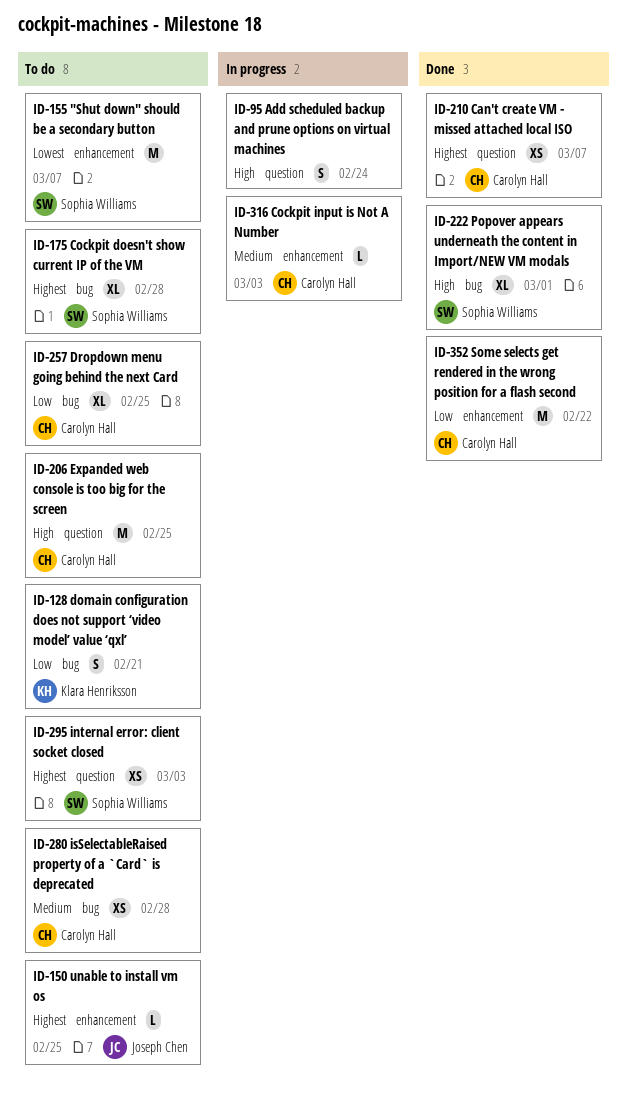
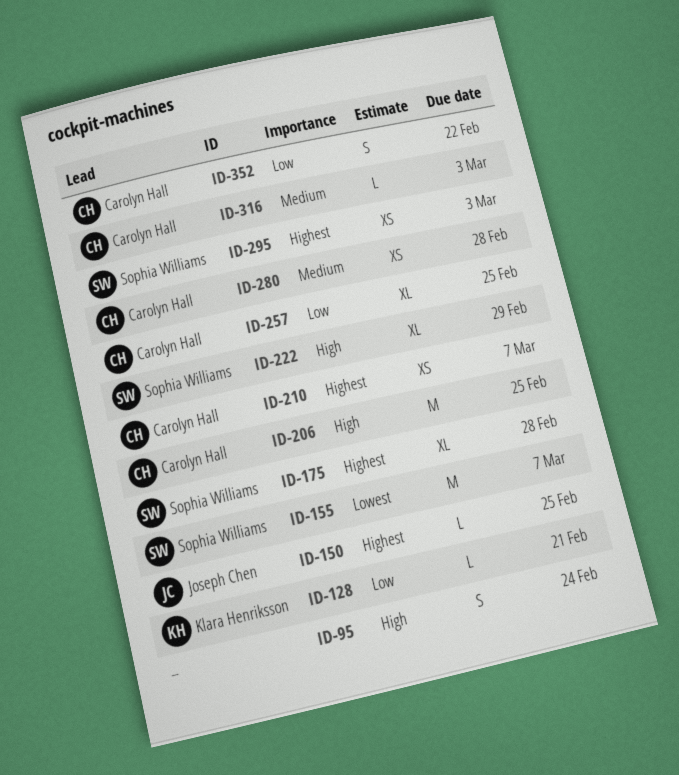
ID-128, estimate: S -> L
ID-222, due: Mar 1 -> Feb 29
ID-352, estimate: M -> S

